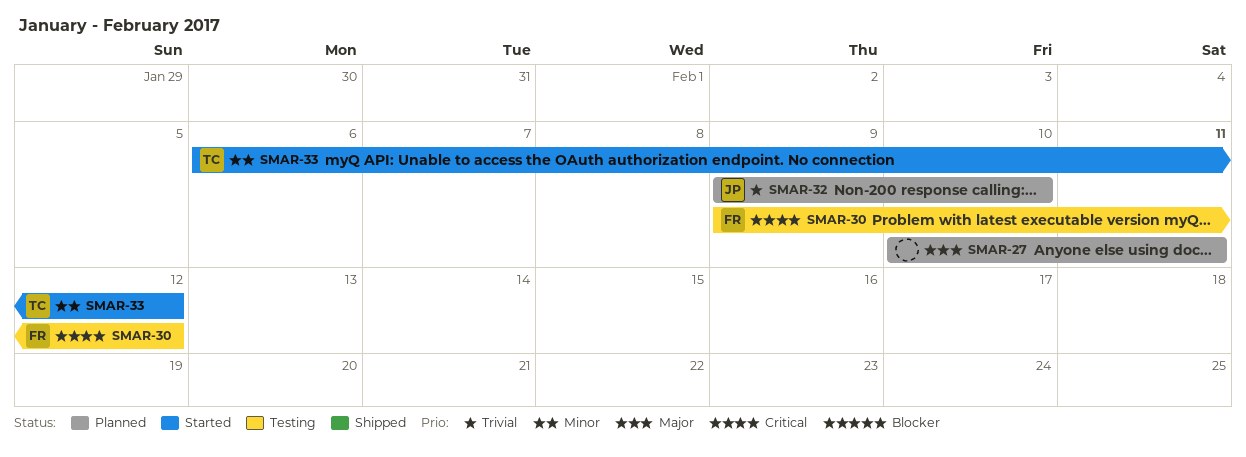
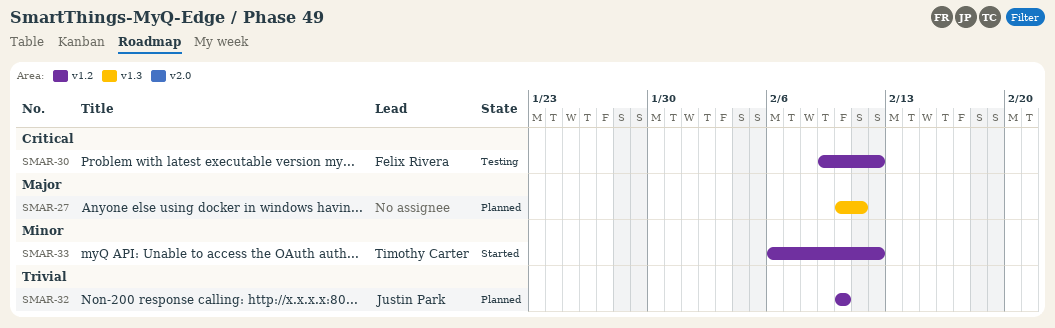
SMAR-32, start: Feb 9 -> Feb 10

